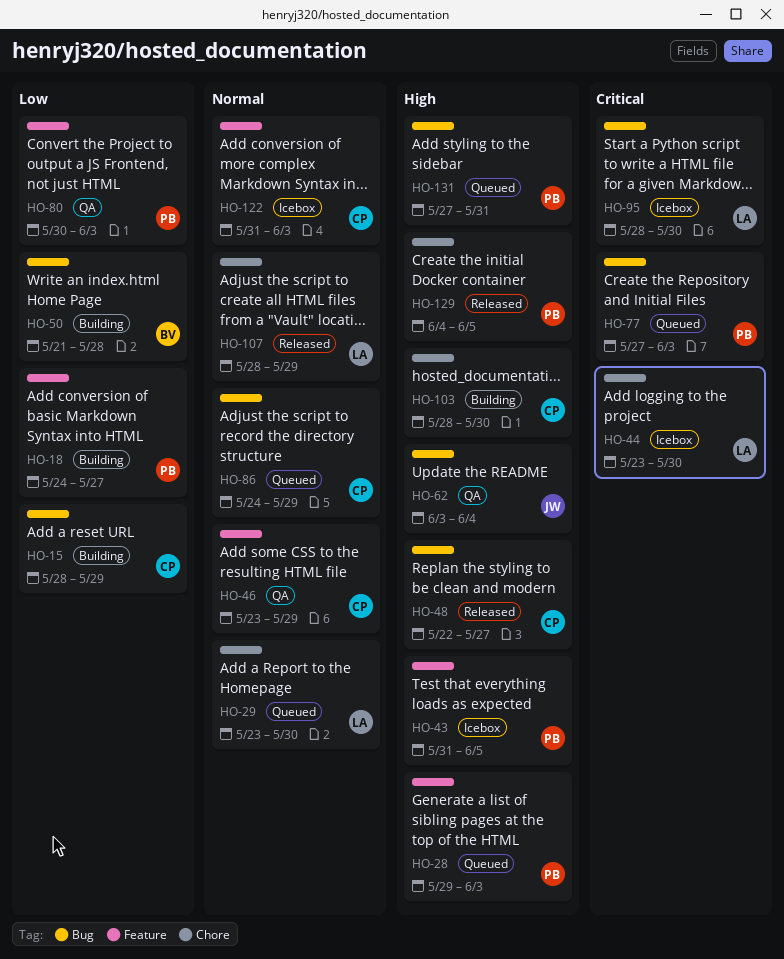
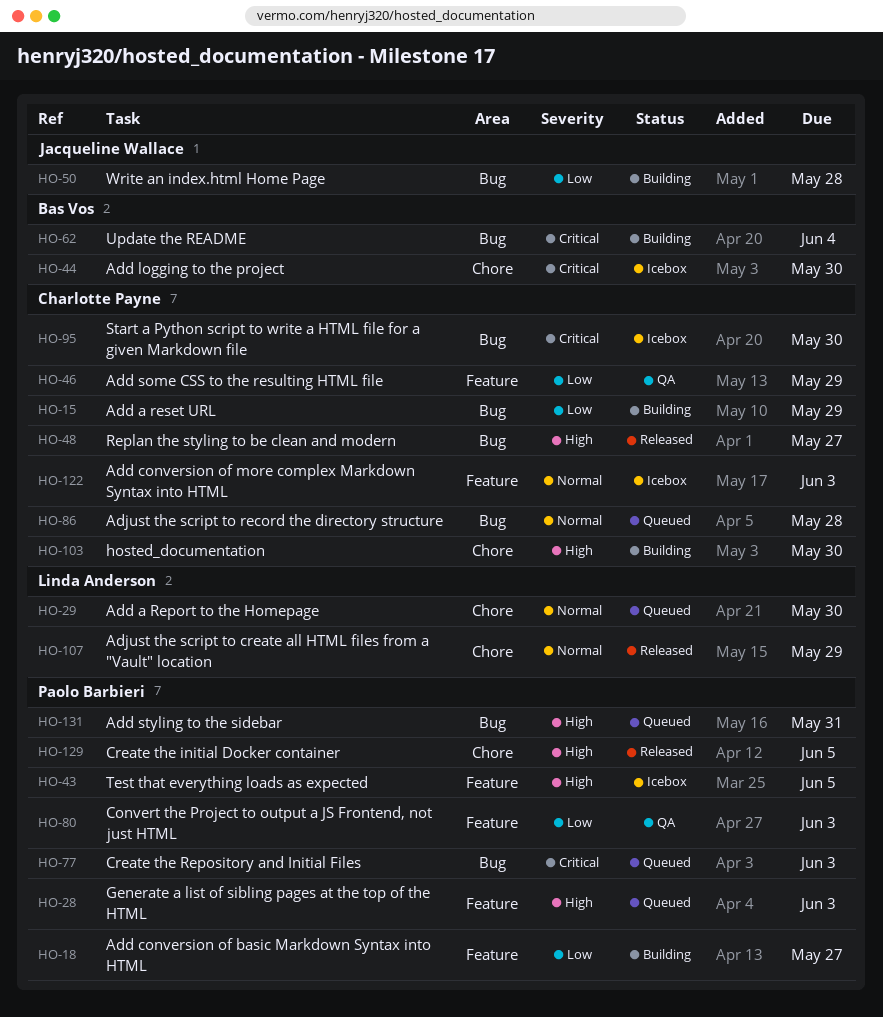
HO-44, owner: Linda Anderson -> Bas Vos
HO-46, priority: Normal -> Low
HO-50, owner: Bas Vos -> Jacqueline Wallace
HO-62, status: QA -> Building
HO-62, owner: Jacqueline Wallace -> Bas Vos
HO-62, priority: High -> Critical
HO-86, due: May 29 -> May 28
HO-95, owner: Linda Anderson -> Charlotte Payne

